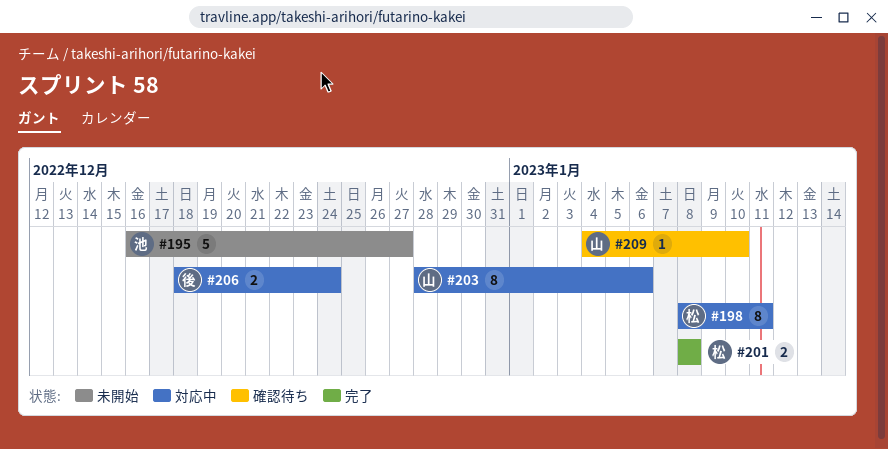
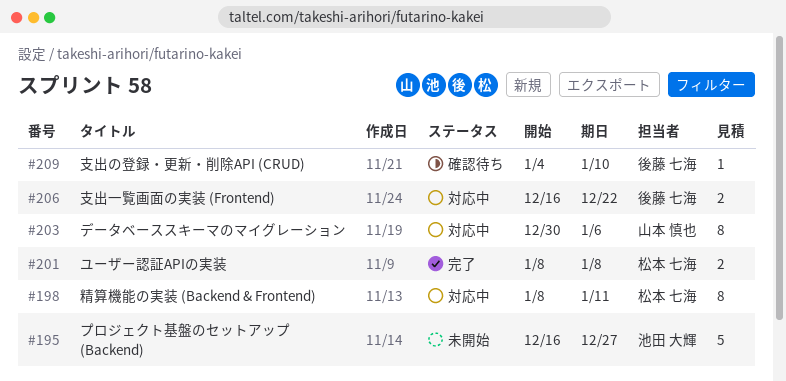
#203, start: Dec 28 -> Dec 30
#206, start: Dec 18 -> Dec 16
#206, due: Dec 24 -> Dec 22
#209, owner: 山本 慎也 -> 後藤 七海

